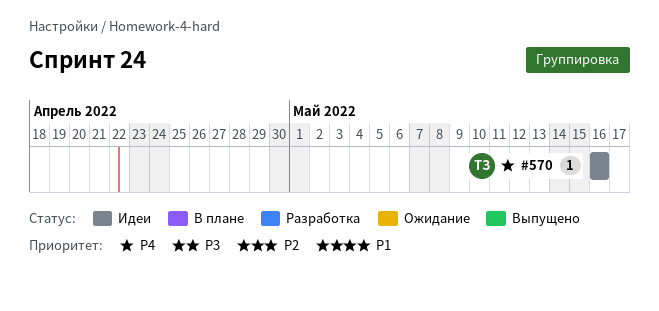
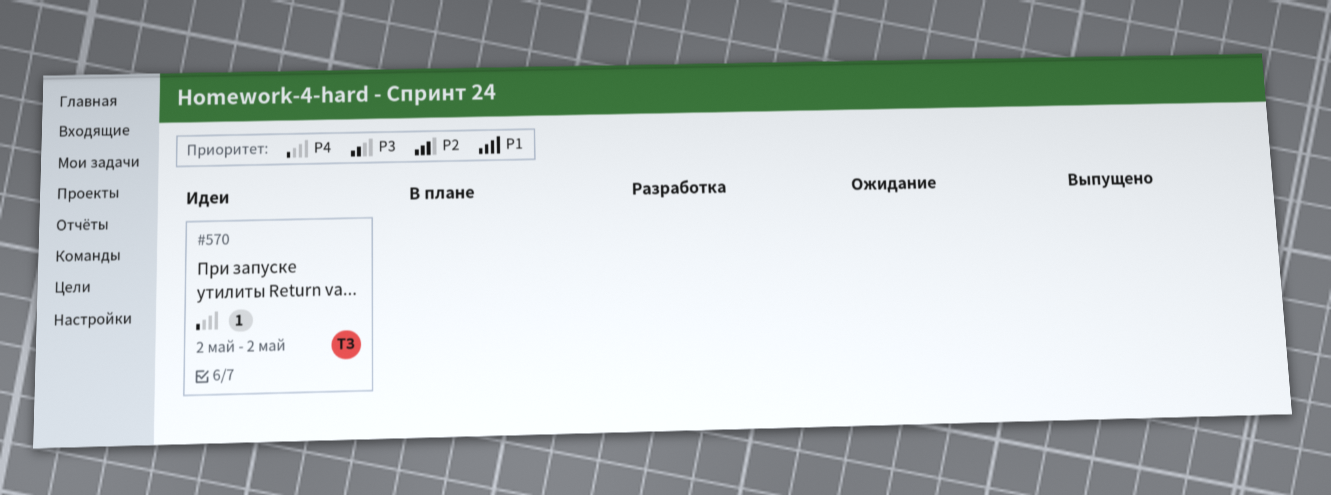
#570, start: May 16 -> May 2
#570, due: May 16 -> May 2

